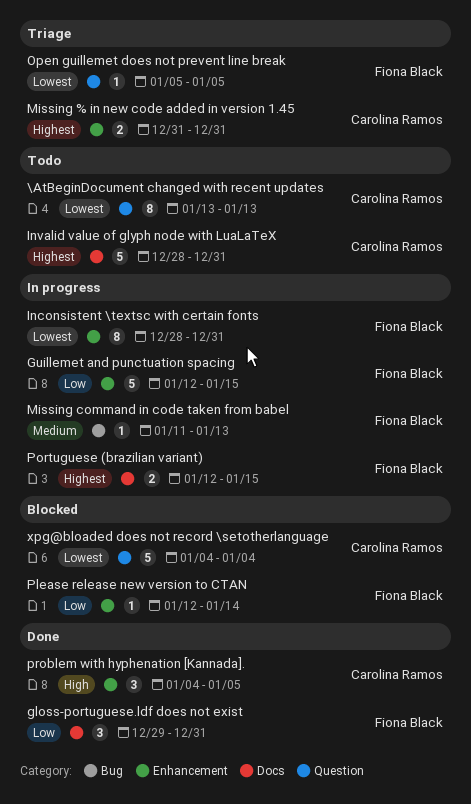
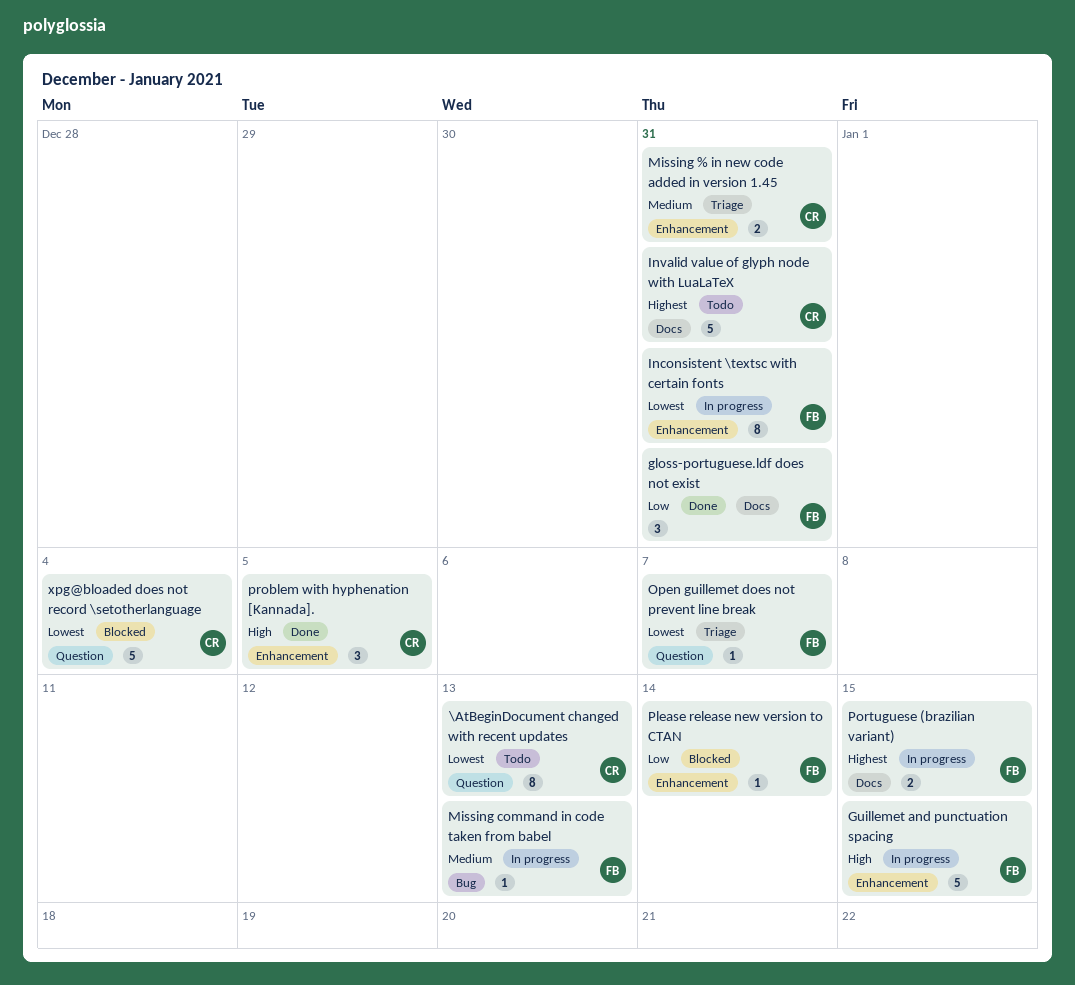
Guillemet and punctuation spacing, priority: Low -> High
Missing % in new code added in version 1.45, priority: Highest -> Medium
Open guillemet does not prevent line break, due: Jan 5 -> Jan 7

